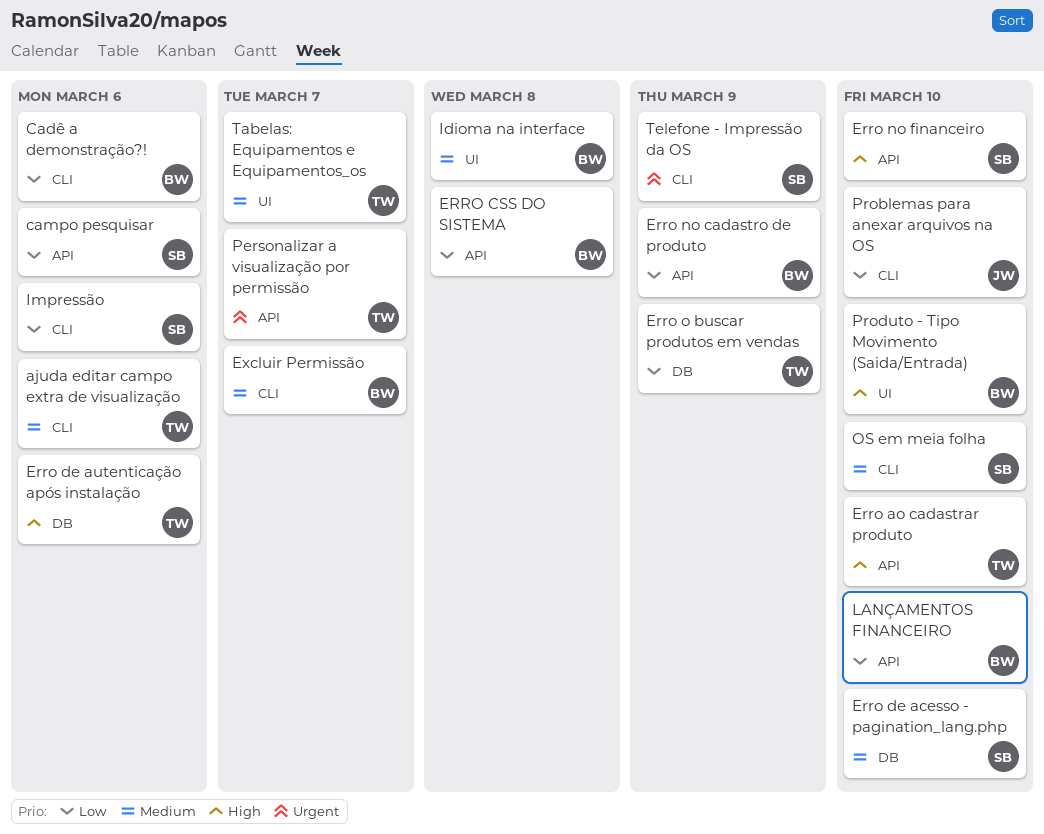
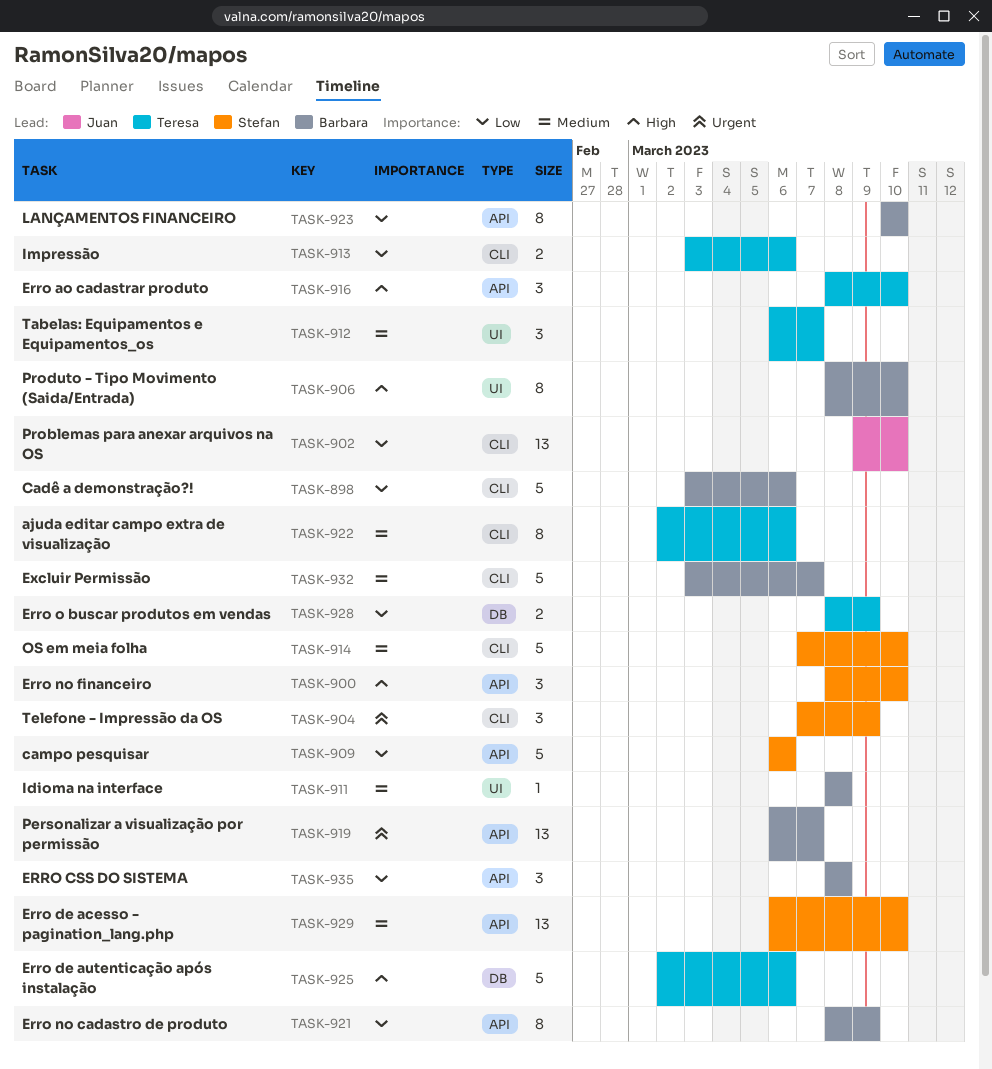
Erro de acesso - pagination_lang.php, label: DB -> API
Impressão, owner: Stefan -> Teresa
Personalizar a visualização por permissão, owner: Teresa -> Barbara

